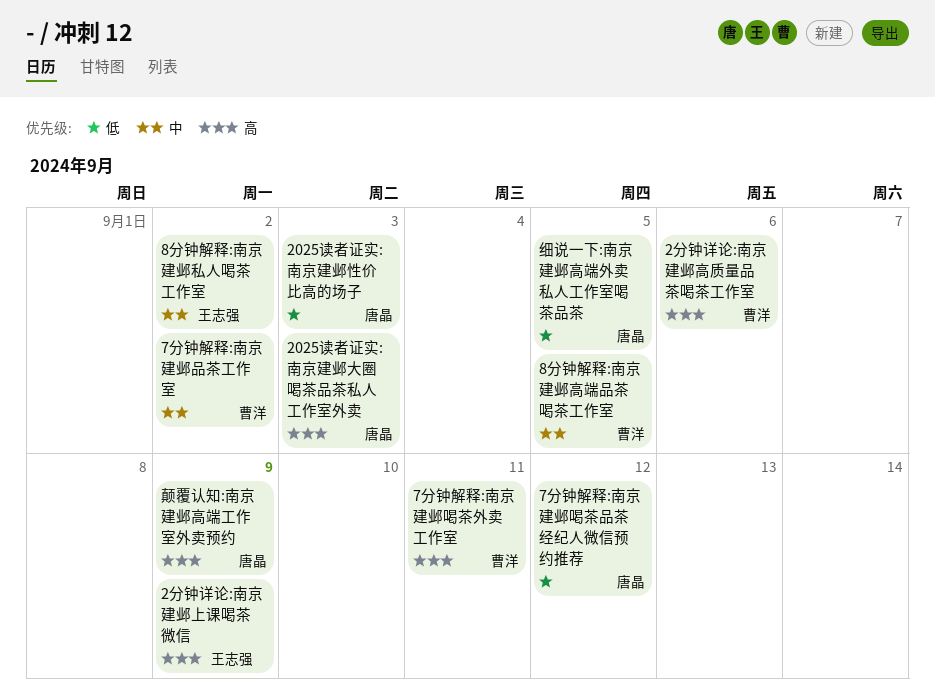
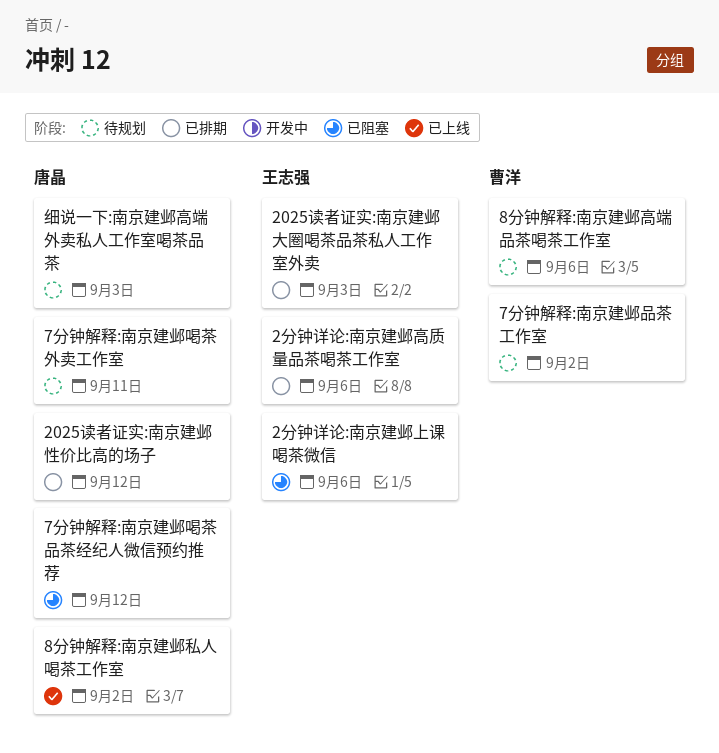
2025读者证实:南京建邺大圈喝茶品茶私人工作室外卖, owner: 唐晶 -> 王志强
2025读者证实:南京建邺性价比高的场子, due: Sep 3 -> Sep 12
2分钟详论:南京建邺上课喝茶微信, due: Sep 9 -> Sep 6
2分钟详论:南京建邺高质量品茶喝茶工作室, owner: 曹洋 -> 王志强
7分钟解释:南京建邺喝茶外卖工作室, owner: 曹洋 -> 唐晶
8分钟解释:南京建邺私人喝茶工作室, owner: 王志强 -> 唐晶
8分钟解释:南京建邺高端品茶喝茶工作室, due: Sep 5 -> Sep 6
细说一下:南京建邺高端外卖私人工作室喝茶品茶, due: Sep 5 -> Sep 3
颠覆认知:南京建邺高端工作室外卖预约: present -> none

